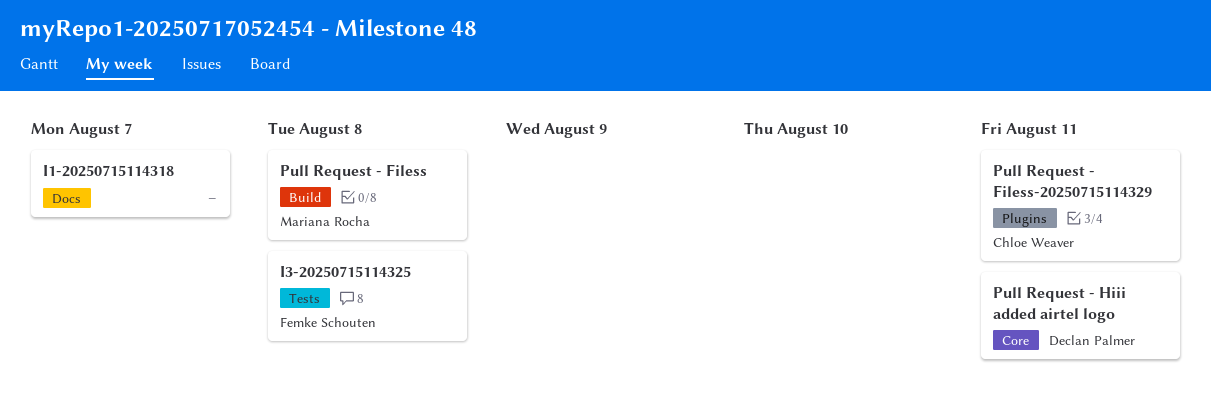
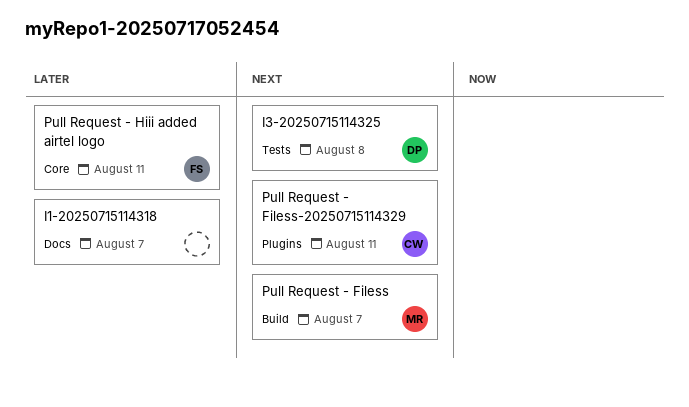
I3-20250715114325, owner: Femke Schouten -> Declan Palmer
Pull Request - Filess, due: Aug 8 -> Aug 7
Pull Request - Hiii added airtel logo, owner: Declan Palmer -> Femke Schouten

